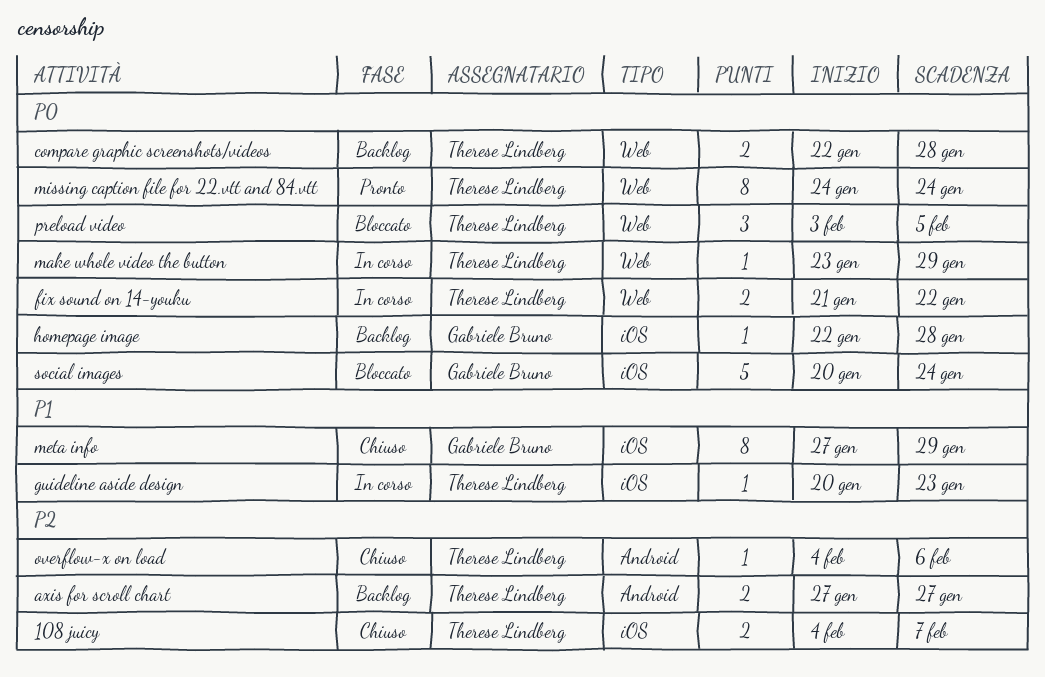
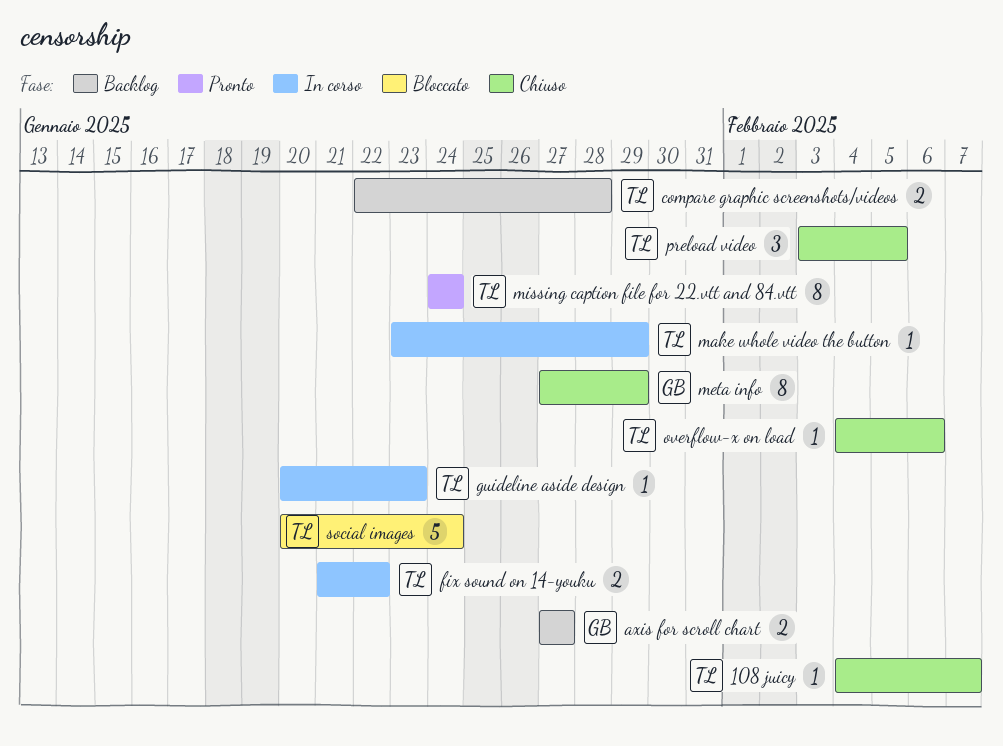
108 juicy, estimate: 2 -> 1
axis for scroll chart, owner: Therese Lindberg -> Gabriele Bruno
homepage image: present -> none
preload video, status: Bloccato -> Chiuso
social images, owner: Gabriele Bruno -> Therese Lindberg

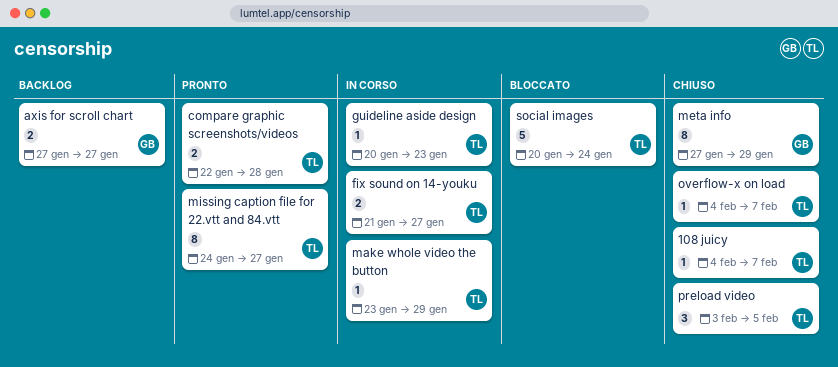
compare graphic screenshots/videos, status: Backlog -> Pronto
fix sound on 14-youku, due: Jan 22 -> Jan 27
missing caption file for 22.vtt and 84.vtt, due: Jan 24 -> Jan 27
overflow-x on load, due: Feb 6 -> Feb 7

